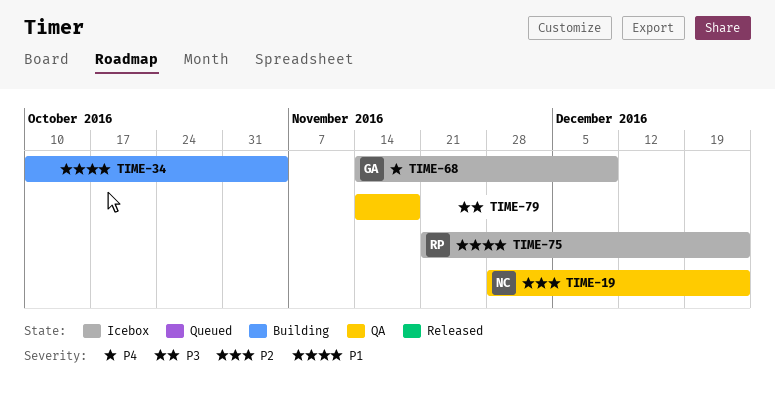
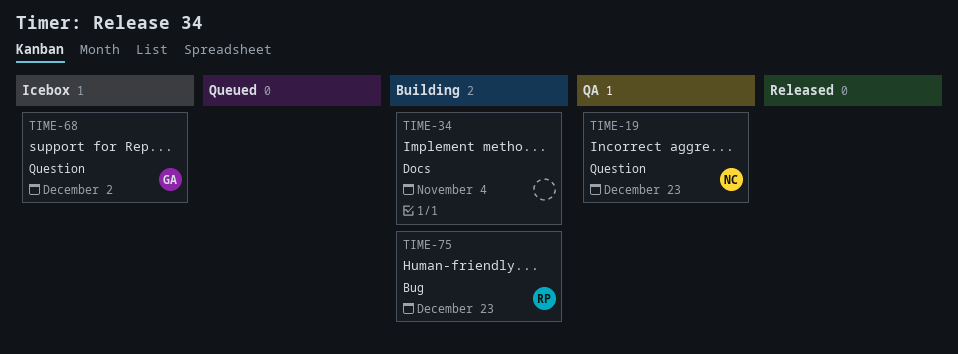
TIME-68, due: Dec 9 -> Dec 2
TIME-75, status: Icebox -> Building
TIME-79: present -> none

